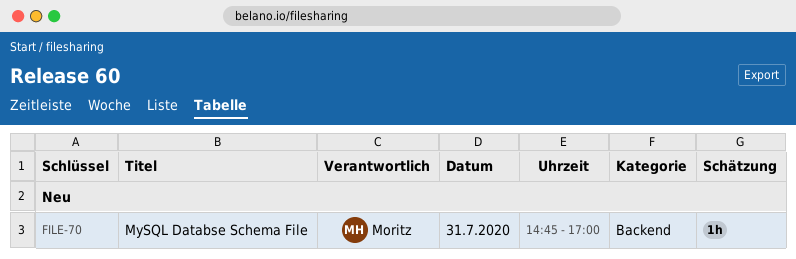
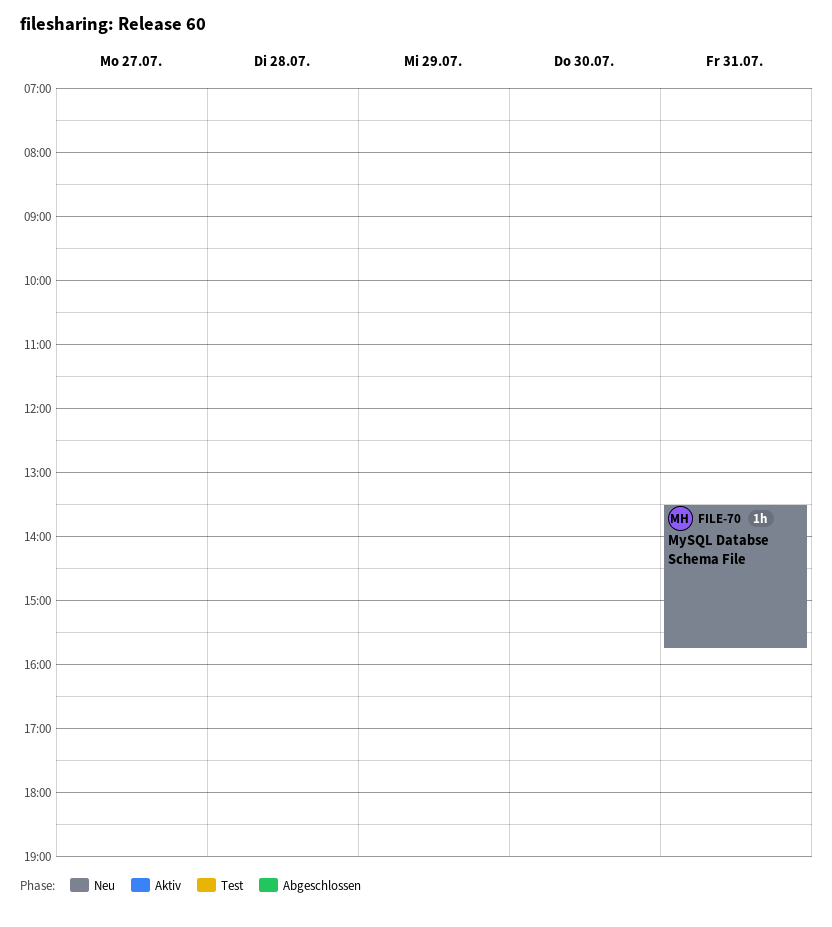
FILE-70, begins: 14:45 -> 13:30
FILE-70, ends: 17:00 -> 15:45

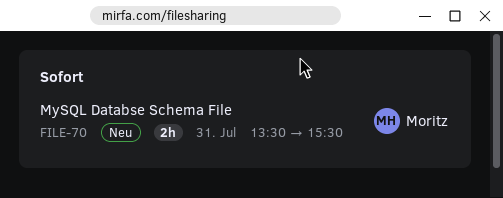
FILE-70, estimate: 1h -> 2h
FILE-70, ends: 15:45 -> 15:30

